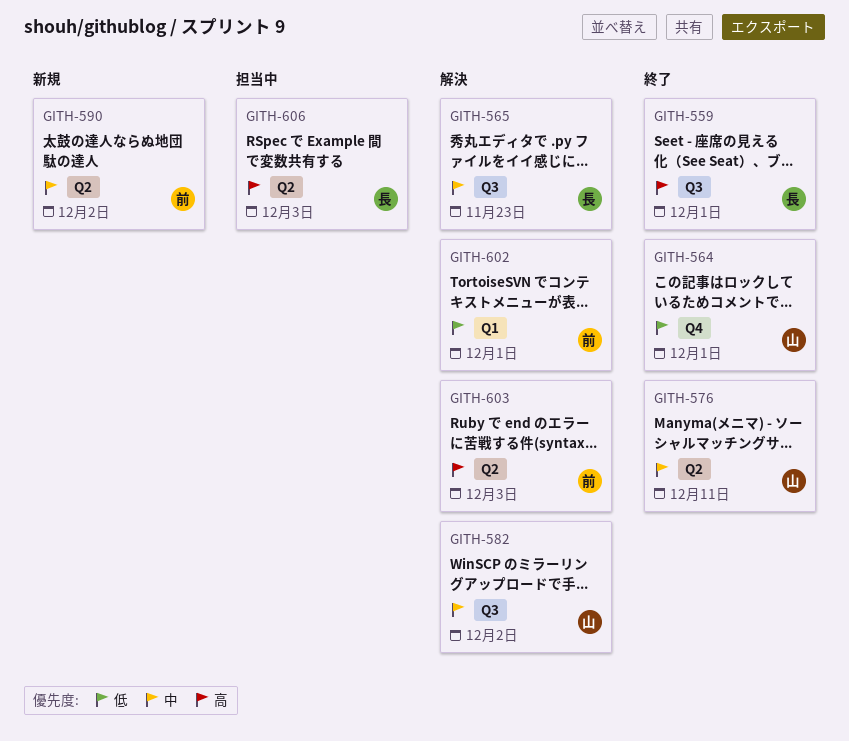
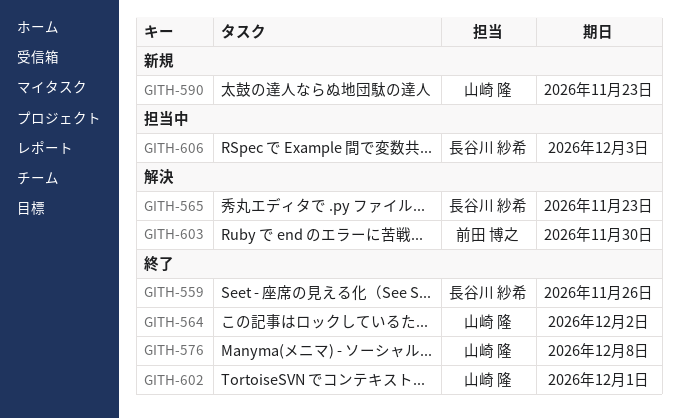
GITH-559, due: Dec 1 -> Nov 26
GITH-564, due: Dec 1 -> Dec 2
GITH-576, due: Dec 11 -> Dec 8
GITH-582: present -> none
GITH-590, owner: 前田 博之 -> 山崎 隆
GITH-590, due: Dec 2 -> Nov 23
GITH-602, status: 解決 -> 終了
GITH-602, owner: 前田 博之 -> 山崎 隆
GITH-603, due: Dec 3 -> Nov 30

